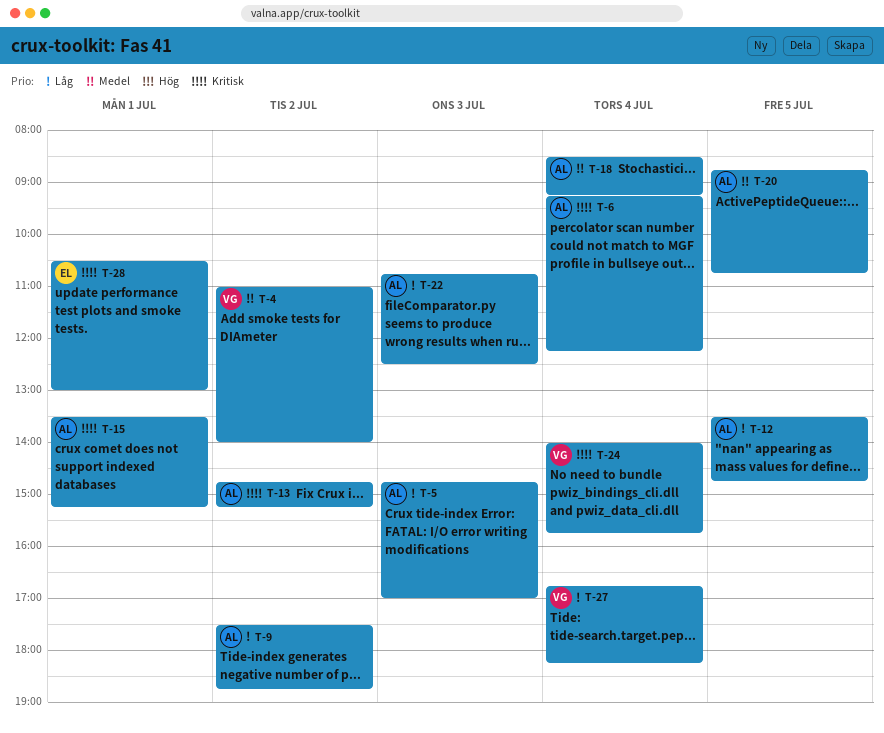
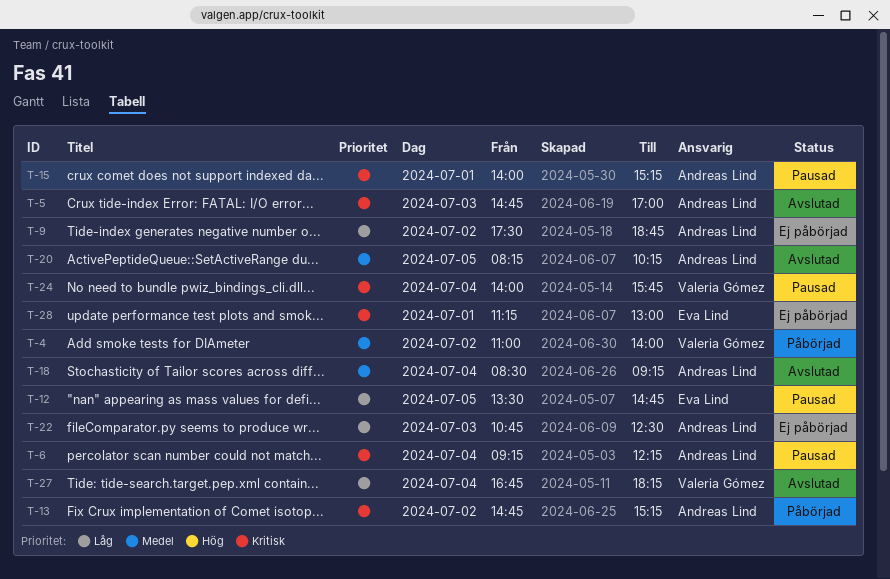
T-5, priority: Låg -> Kritisk
T-12, owner: Andreas Lind -> Eva Lind
T-15, begins: 13:30 -> 14:00
T-20, begins: 08:45 -> 08:15
T-20, ends: 10:45 -> 10:15
T-28, begins: 10:30 -> 11:15

